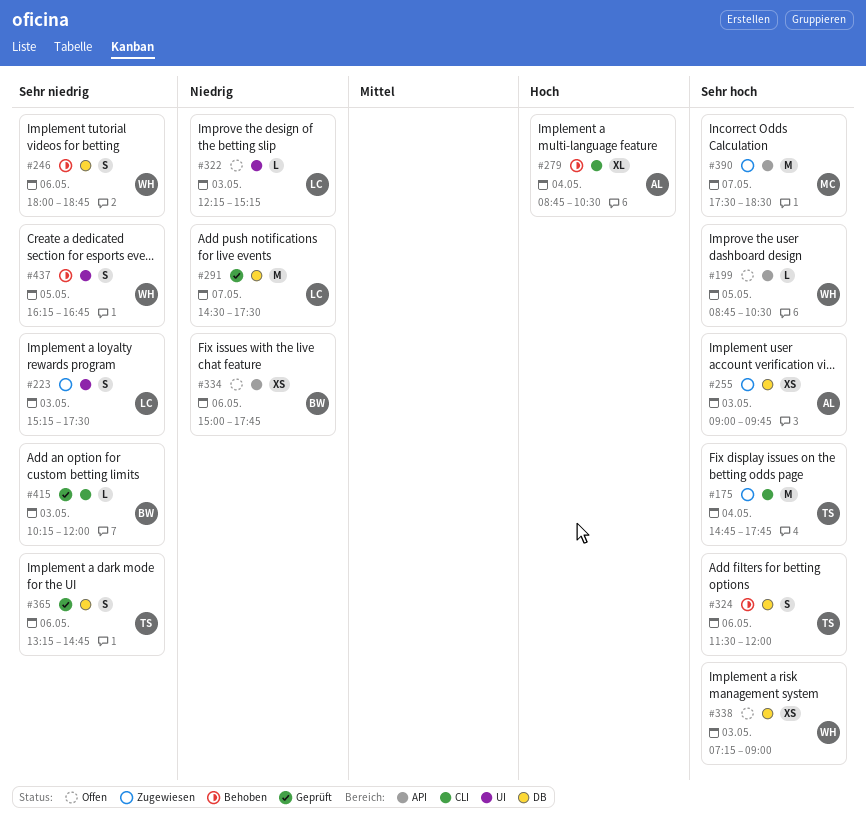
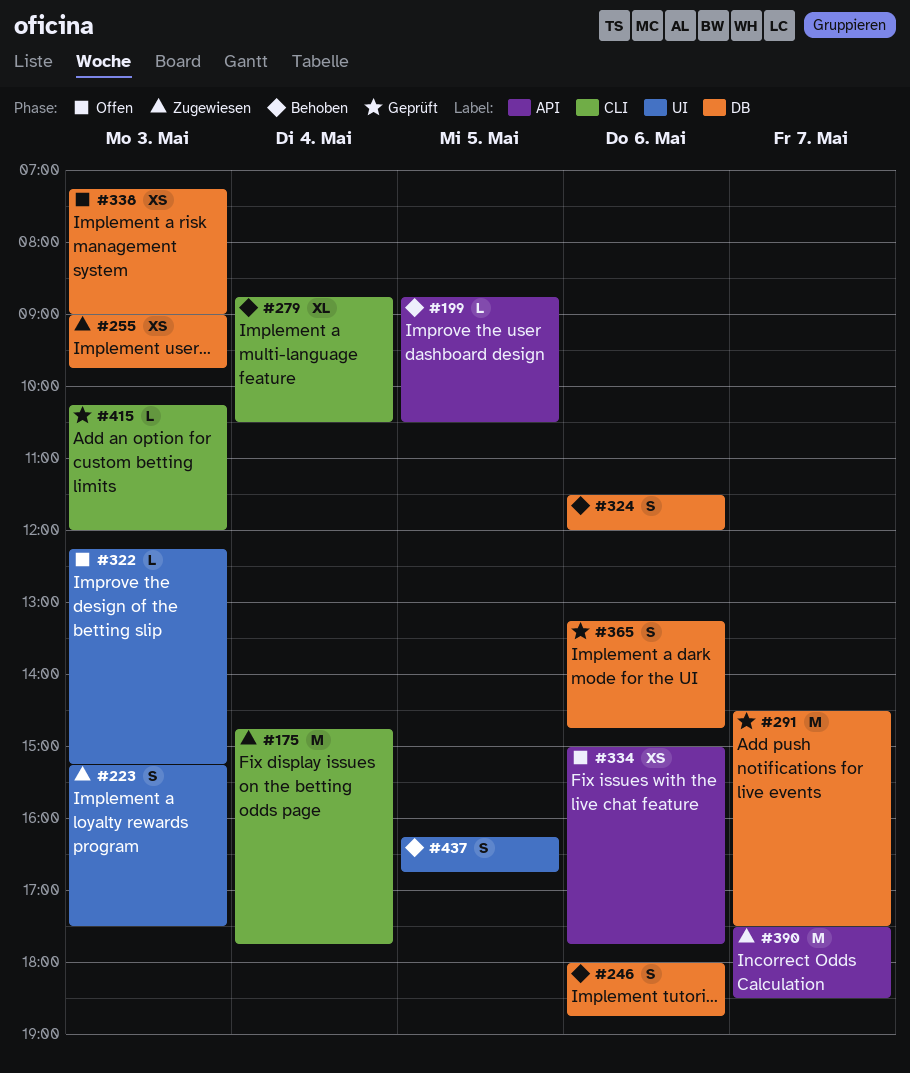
#199, status: Offen -> Behoben

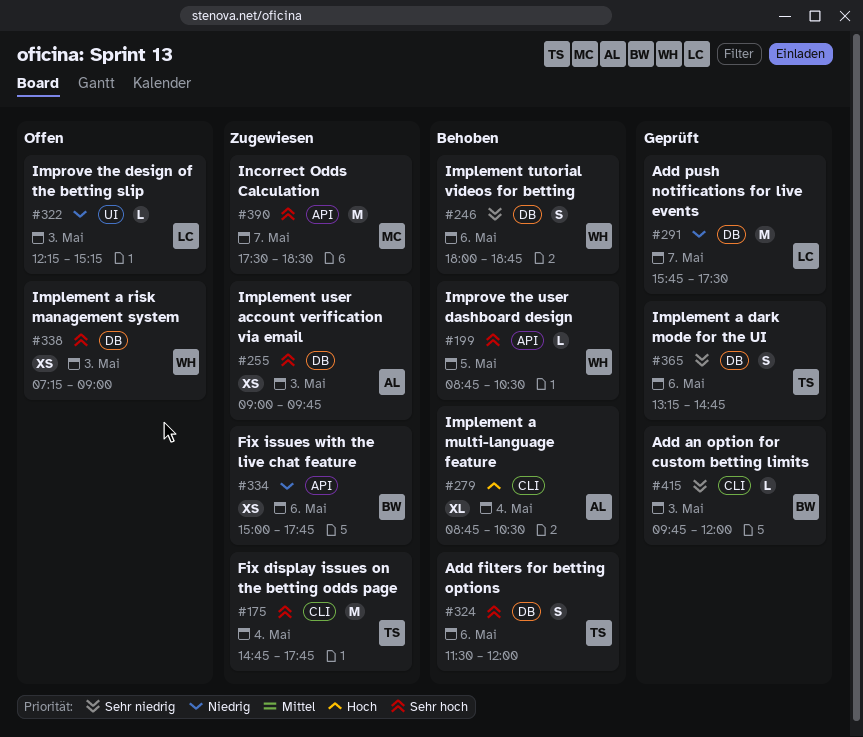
#223: present -> none
#291, begins: 14:30 -> 15:45
#334, status: Offen -> Zugewiesen
#415, begins: 10:15 -> 09:45
#437: present -> none

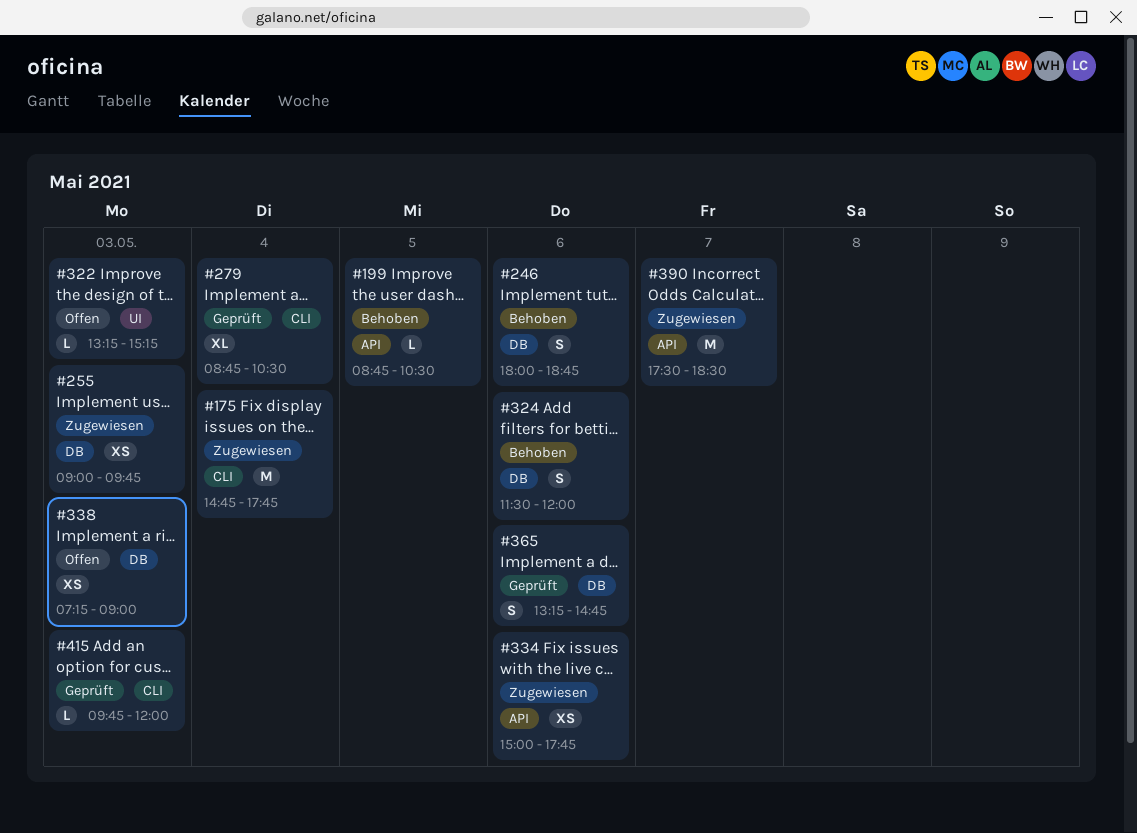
#279, status: Behoben -> Geprüft
#291: present -> none
#322, begins: 12:15 -> 13:15

